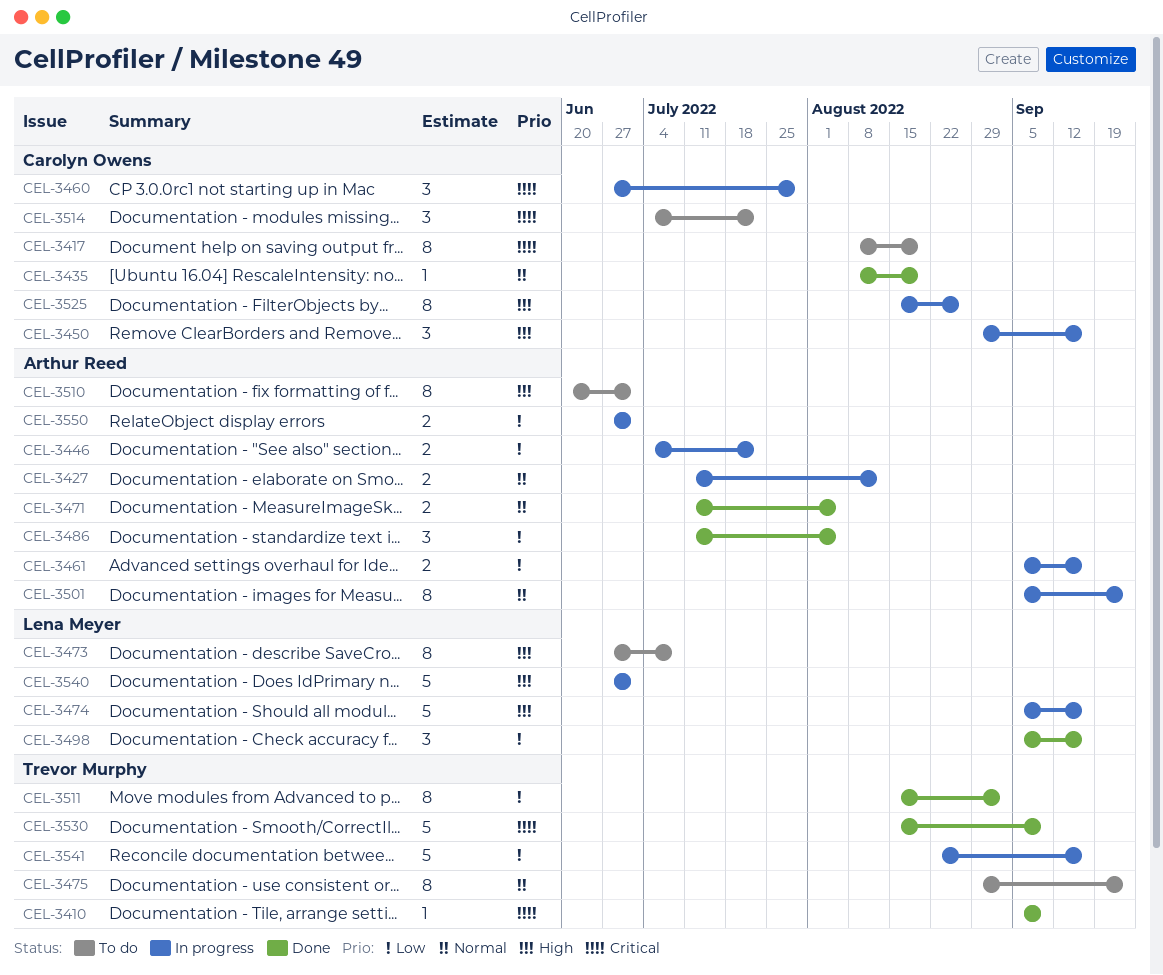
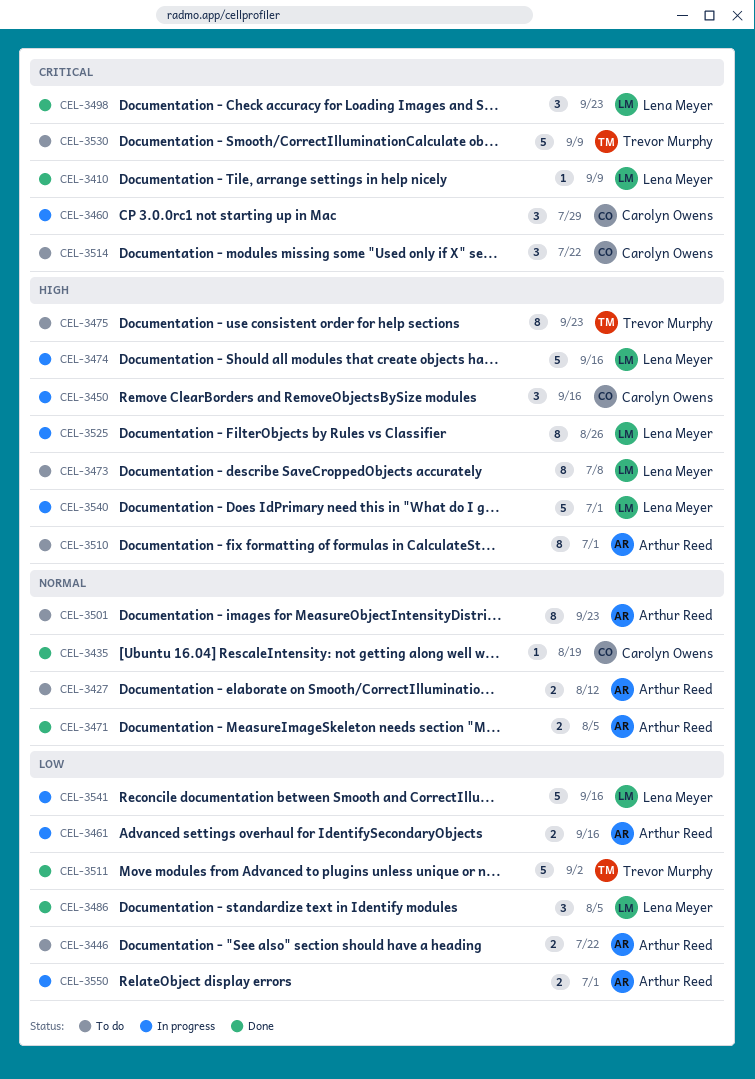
CEL-3410, owner: Trevor Murphy -> Lena Meyer
CEL-3417: present -> none
CEL-3427, status: In progress -> To do
CEL-3446, status: In progress -> To do
CEL-3475, priority: Normal -> High
CEL-3486, owner: Arthur Reed -> Lena Meyer
CEL-3498, priority: Low -> Critical
CEL-3498, due: Sep 16 -> Sep 23
CEL-3501, status: In progress -> To do
CEL-3511, estimate: 8 -> 5
CEL-3525, owner: Carolyn Owens -> Lena Meyer
CEL-3530, status: Done -> To do
CEL-3541, owner: Trevor Murphy -> Lena Meyer

